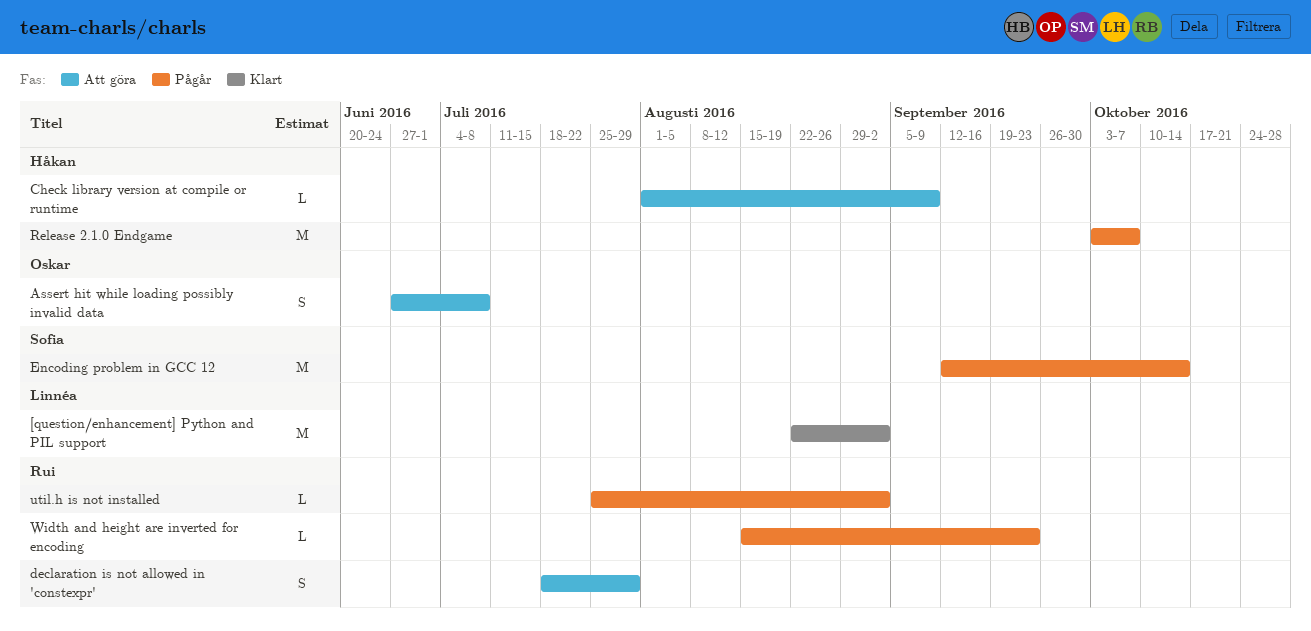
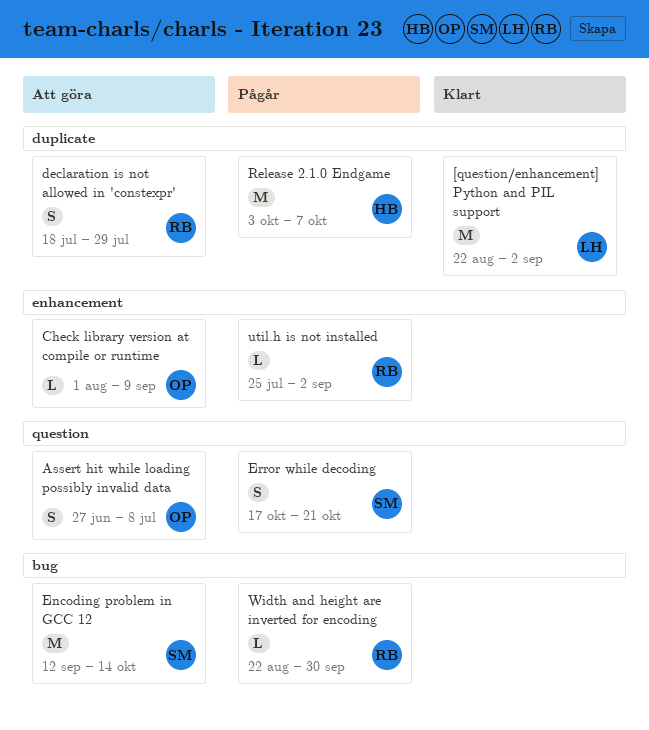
Check library version at compile or runtime, owner: Håkan -> Oskar
Encoding problem in GCC 12, status: Pågår -> Att göra
Error while decoding: none -> present
Width and height are inverted for encoding, start: Aug 15 -> Aug 22
Width and height are inverted for encoding, due: Sep 23 -> Sep 30

